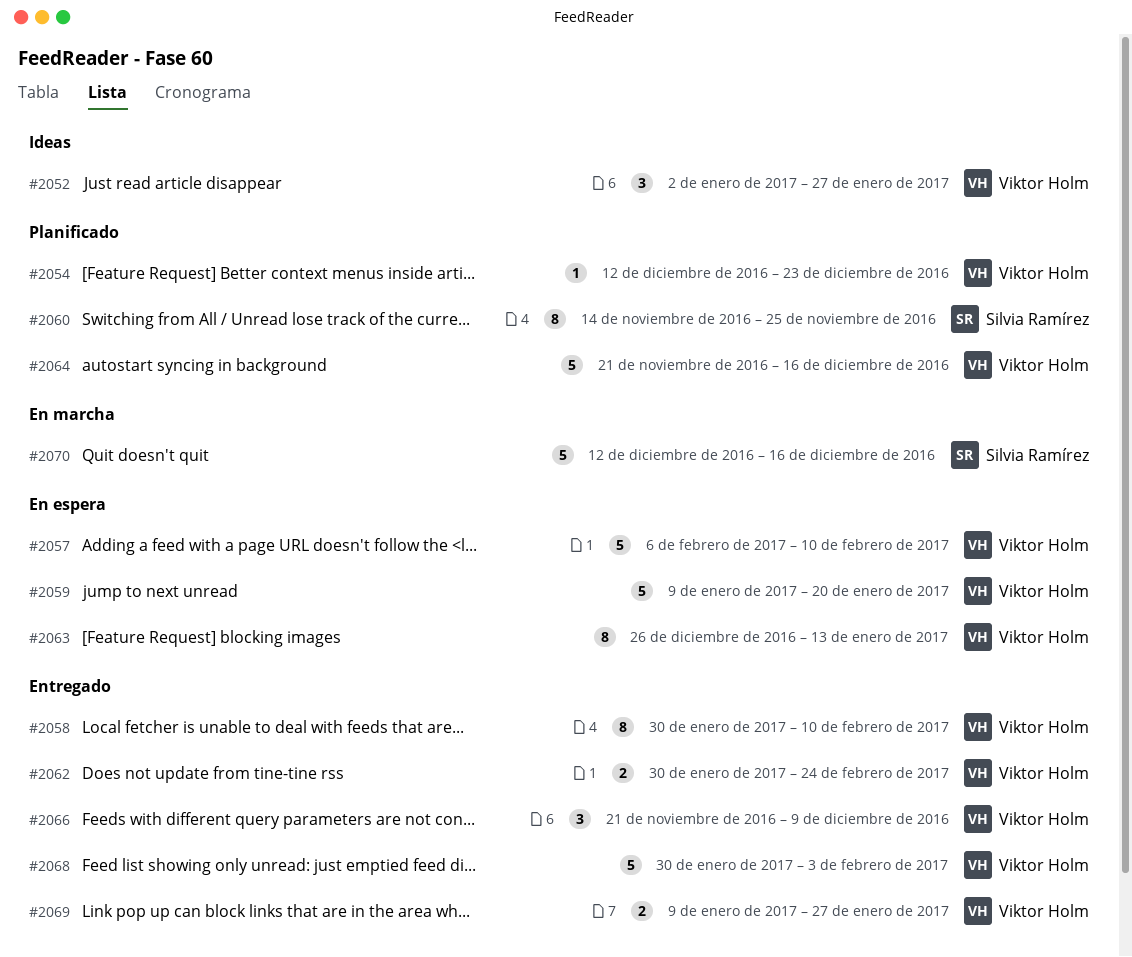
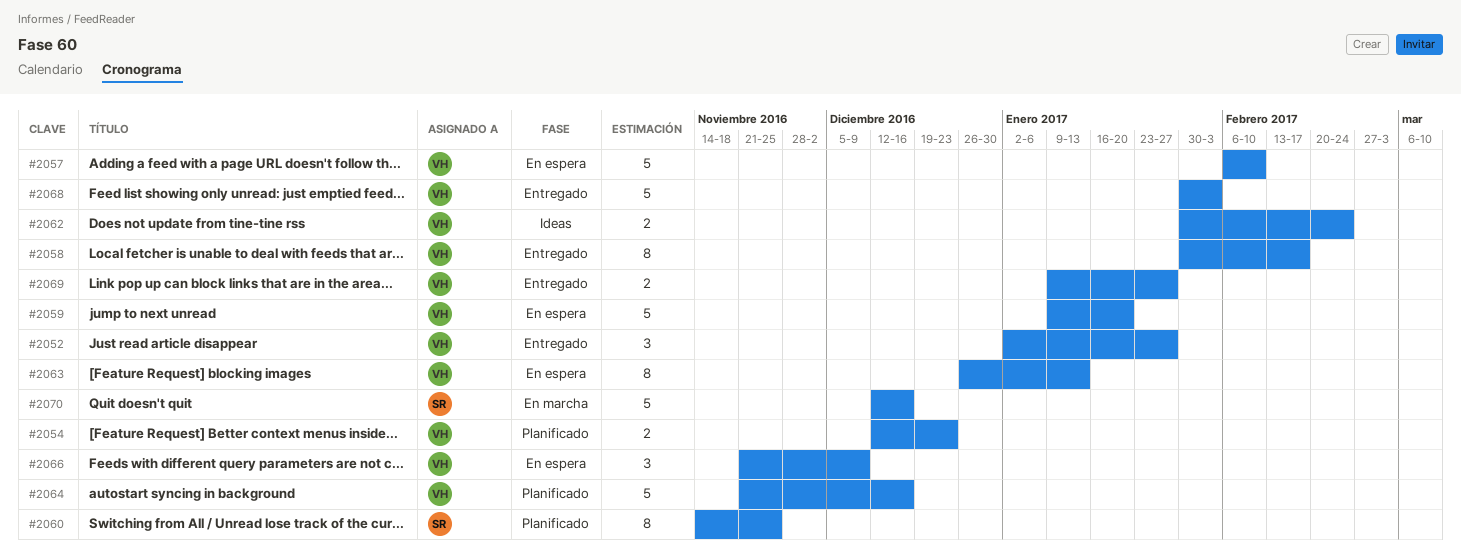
#2052, status: Ideas -> Entregado
#2054, estimate: 1 -> 2
#2058, due: Feb 10 -> Feb 17
#2062, status: Entregado -> Ideas
#2066, status: Entregado -> En espera

